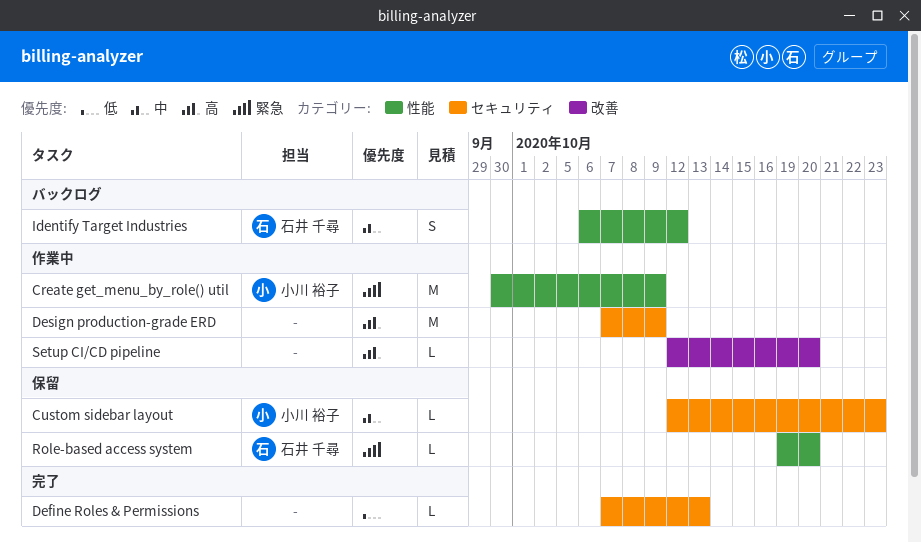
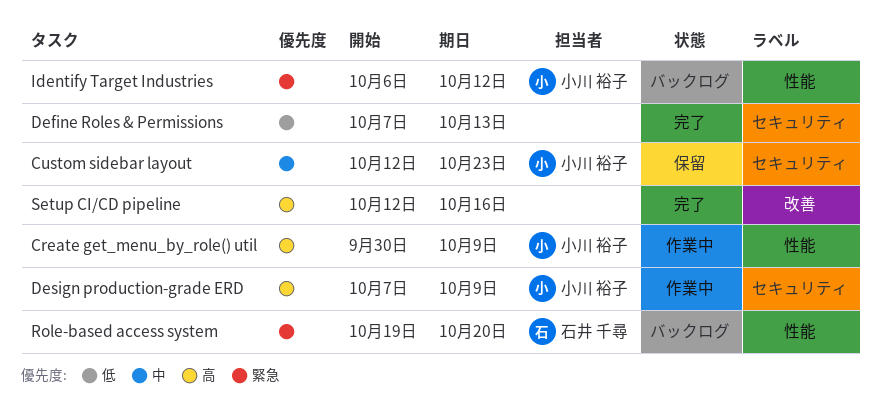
Create get_menu_by_role() util, priority: 緊急 -> 高
Design production-grade ERD, owner: none -> 小川 裕子
Identify Target Industries, owner: 石井 千尋 -> 小川 裕子
Identify Target Industries, priority: 中 -> 緊急
Role-based access system, status: 保留 -> バックログ
Setup CI/CD pipeline, status: 作業中 -> 完了
Setup CI/CD pipeline, due: Oct 20 -> Oct 16

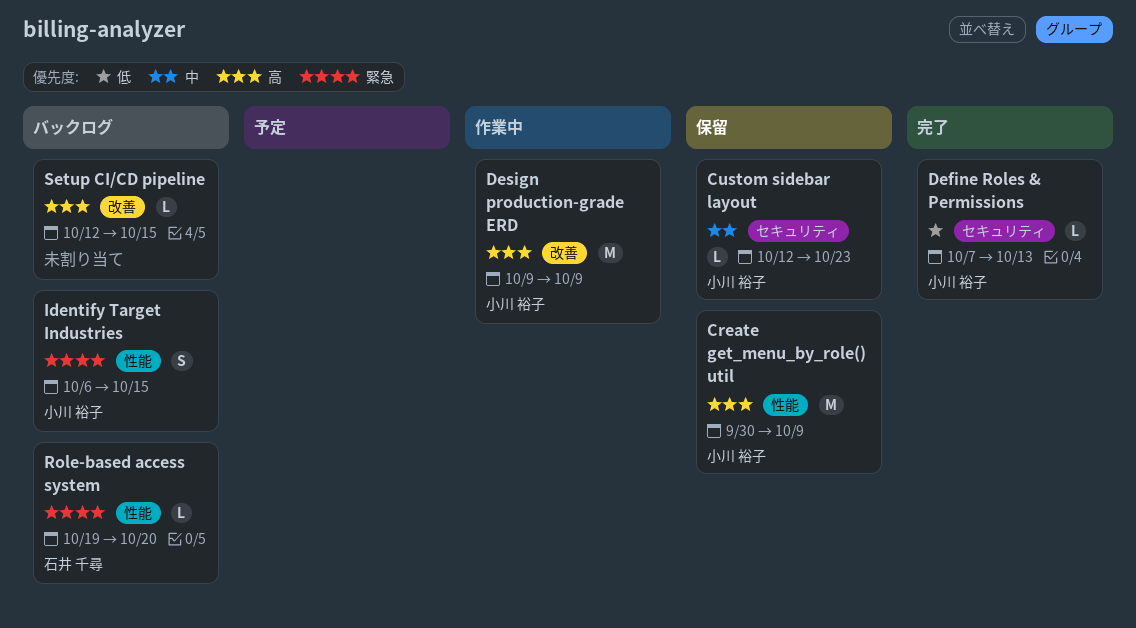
Create get_menu_by_role() util, status: 作業中 -> 保留
Define Roles & Permissions, owner: none -> 小川 裕子
Design production-grade ERD, label: セキュリティ -> 改善
Design production-grade ERD, start: Oct 7 -> Oct 9
Identify Target Industries, due: Oct 12 -> Oct 15
Setup CI/CD pipeline, status: 完了 -> バックログ
Setup CI/CD pipeline, due: Oct 16 -> Oct 15

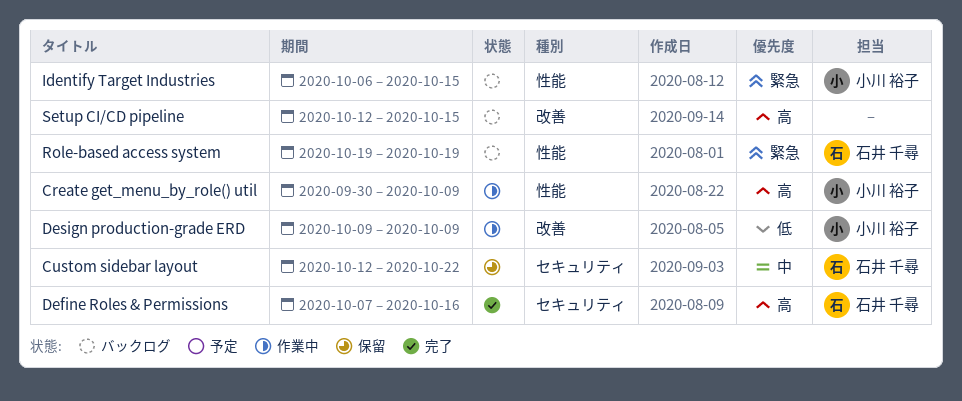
Create get_menu_by_role() util, status: 保留 -> 作業中
Custom sidebar layout, owner: 小川 裕子 -> 石井 千尋
Custom sidebar layout, due: Oct 23 -> Oct 22
Define Roles & Permissions, owner: 小川 裕子 -> 石井 千尋
Define Roles & Permissions, priority: 低 -> 高
Define Roles & Permissions, due: Oct 13 -> Oct 16
Design production-grade ERD, priority: 高 -> 低
Role-based access system, due: Oct 20 -> Oct 19

